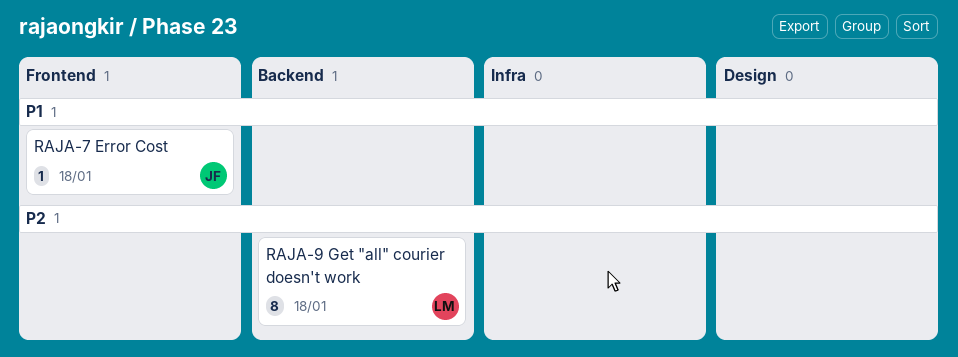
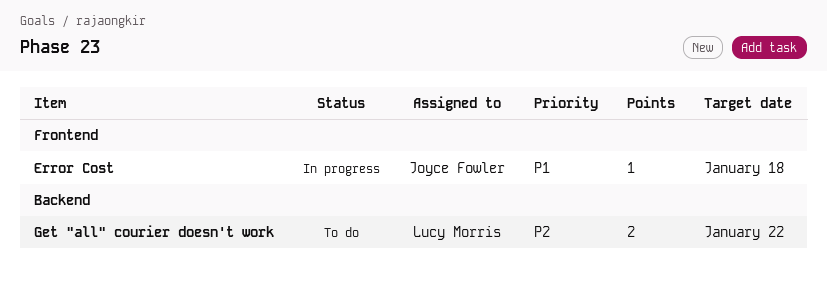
Get "all" courier doesn't work, estimate: 8 -> 2
Get "all" courier doesn't work, due: Jan 18 -> Jan 22

